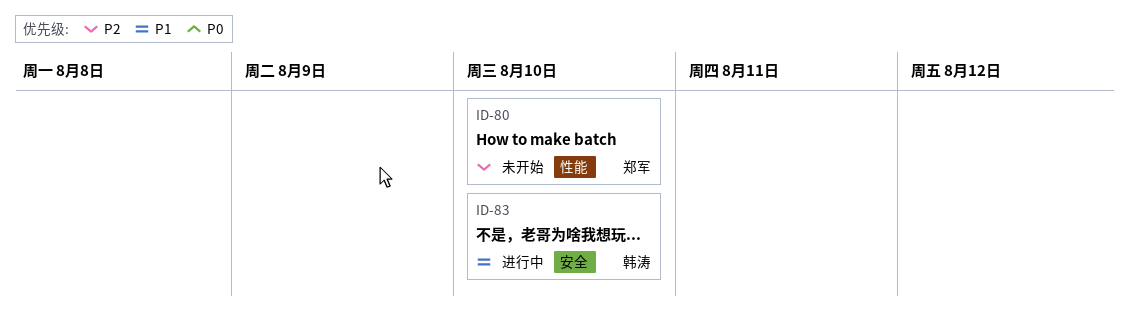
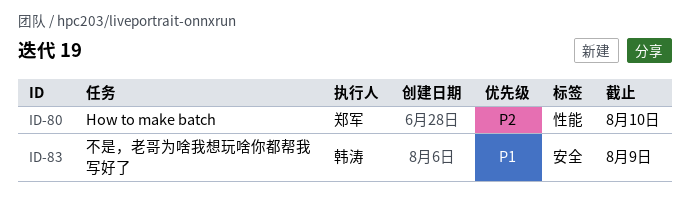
ID-83, due: Aug 10 -> Aug 9

